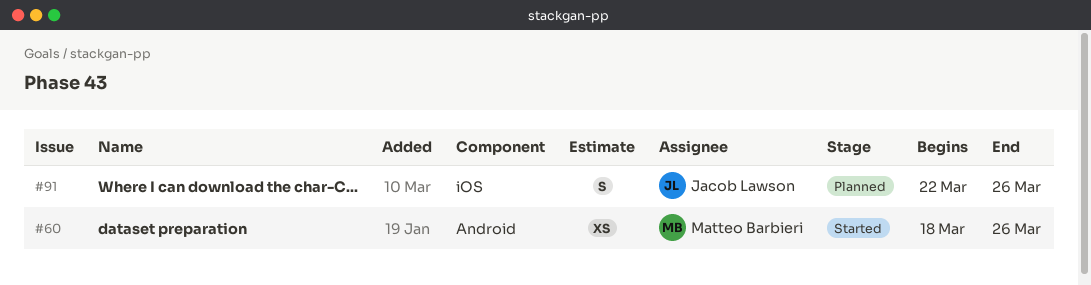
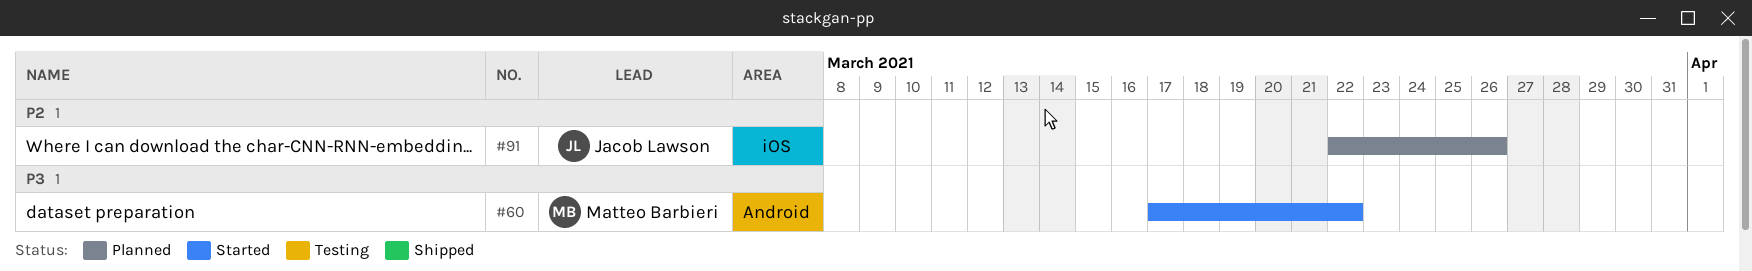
#60, start: Mar 18 -> Mar 17
#60, due: Mar 26 -> Mar 22

